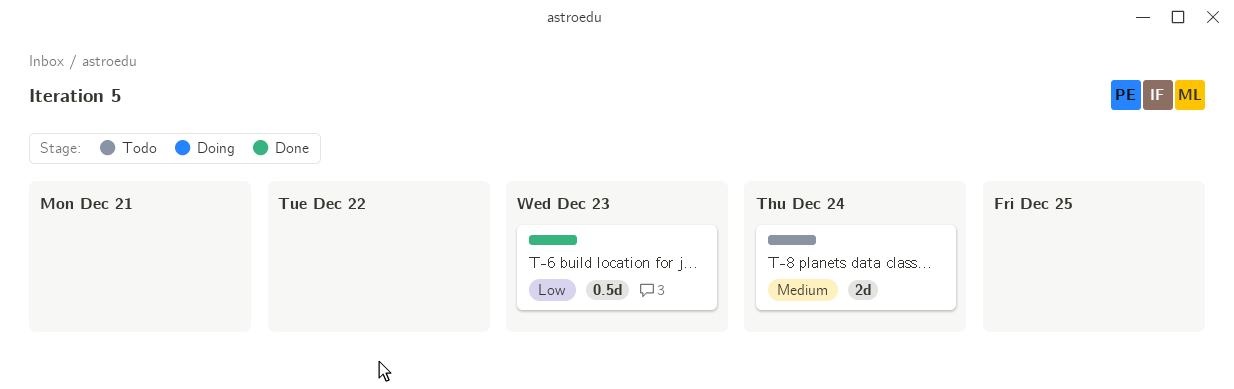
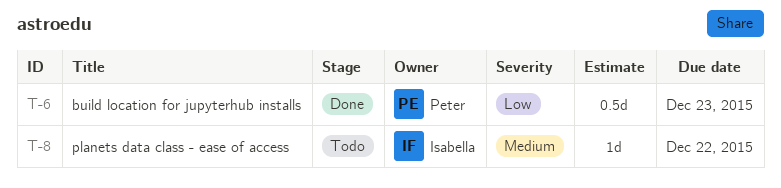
T-8, estimate: 2d -> 1d
T-8, due: Dec 24 -> Dec 22

